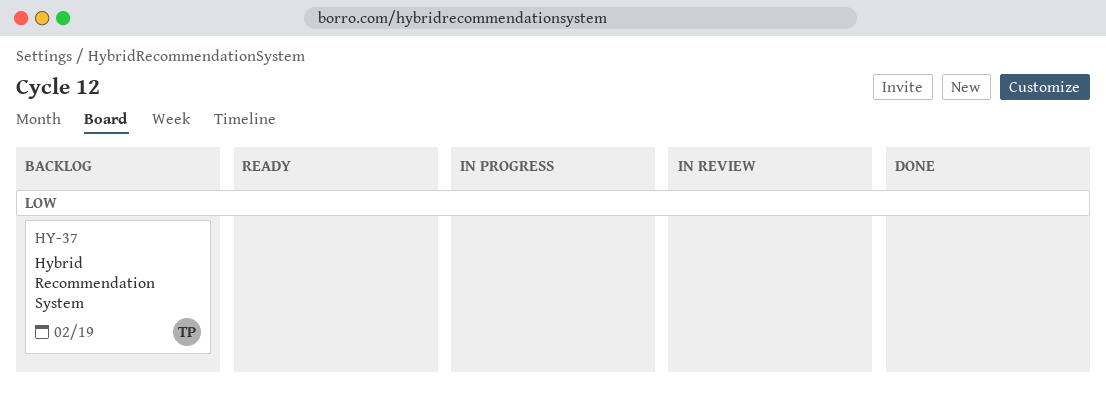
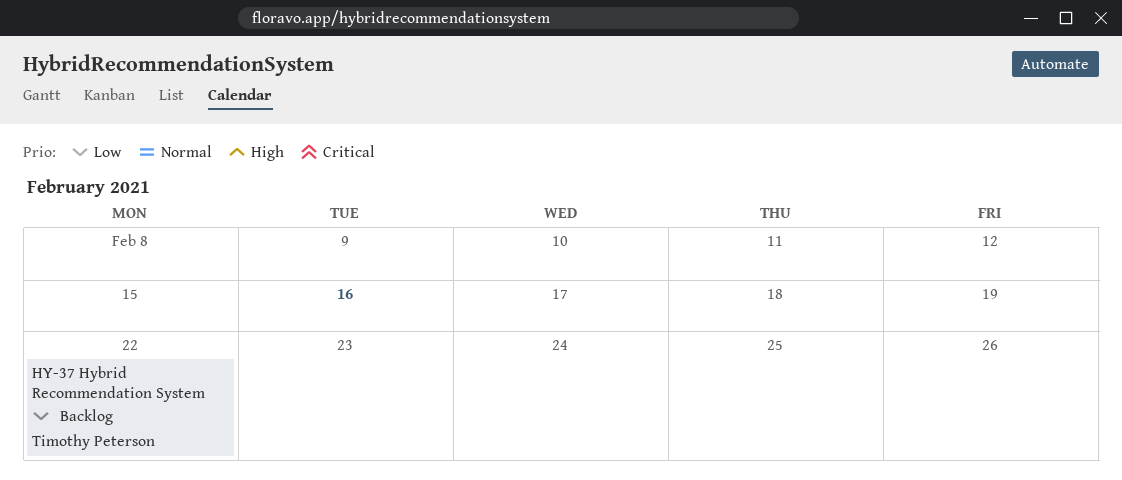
HY-37, due: Feb 19 -> Feb 22

